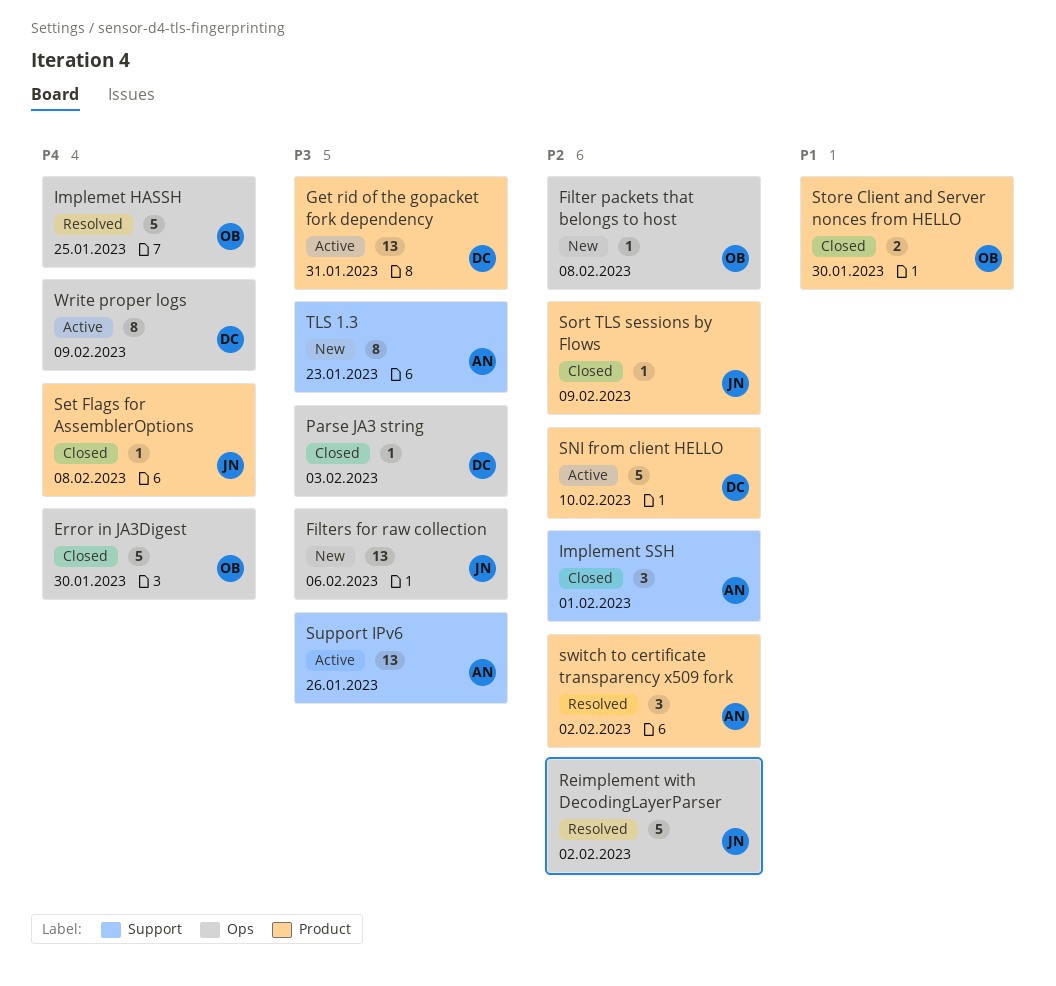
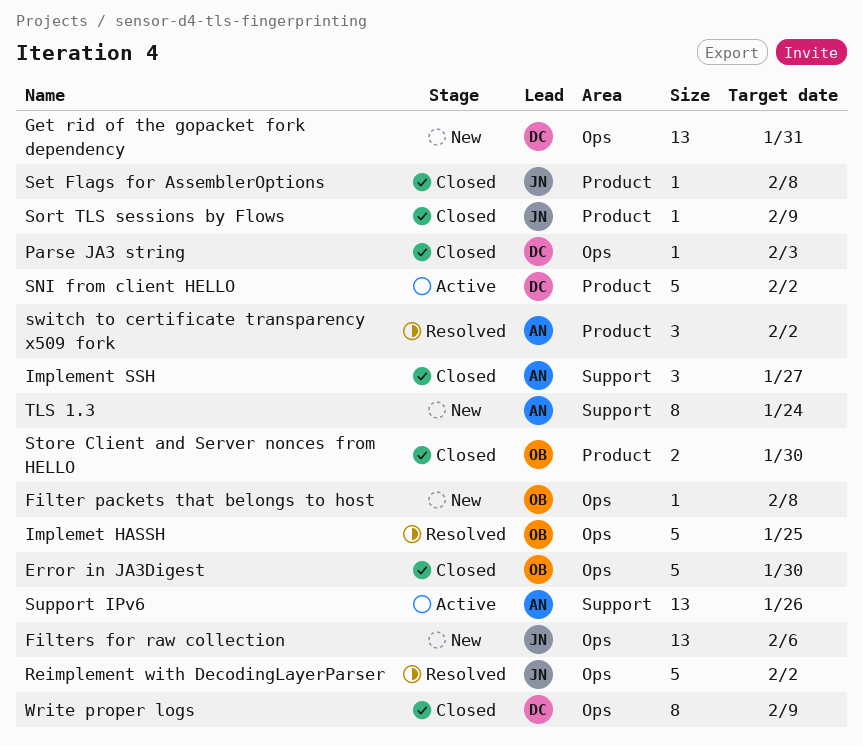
Get rid of the gopacket fork dependency, status: Active -> New
Get rid of the gopacket fork dependency, label: Product -> Ops
Implement SSH, due: Feb 1 -> Jan 27
SNI from client HELLO, due: Feb 10 -> Feb 2
TLS 1.3, due: Jan 23 -> Jan 24
Write proper logs, status: Active -> Closed

